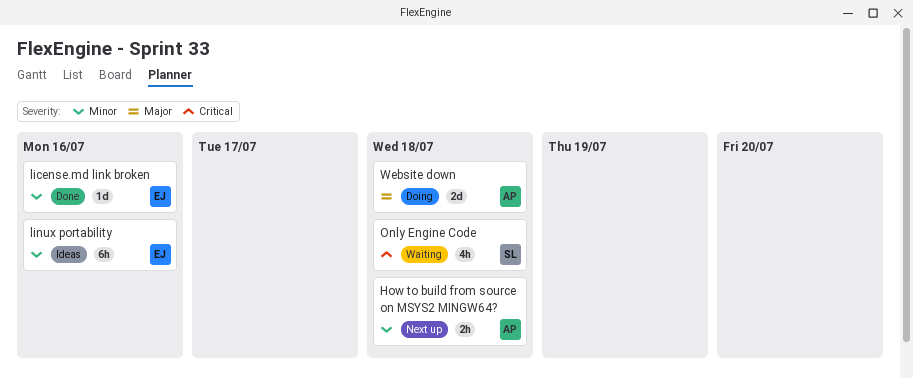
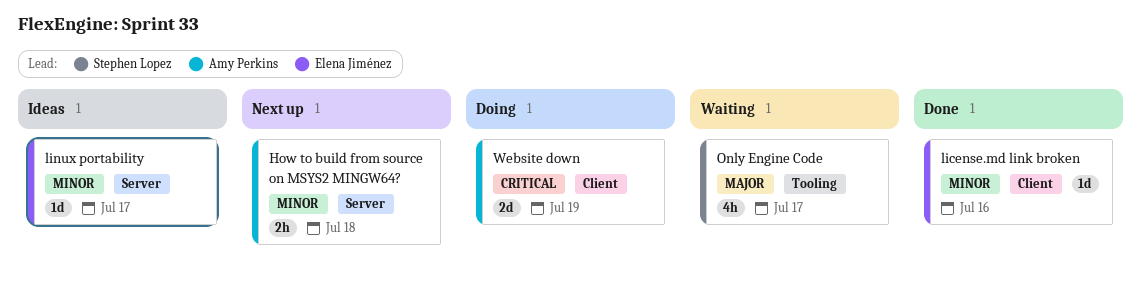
linux portability, estimate: 6h -> 1d
linux portability, due: Jul 16 -> Jul 17
Only Engine Code, priority: Critical -> Major
Only Engine Code, due: Jul 18 -> Jul 17
Website down, priority: Major -> Critical
Website down, due: Jul 18 -> Jul 19

